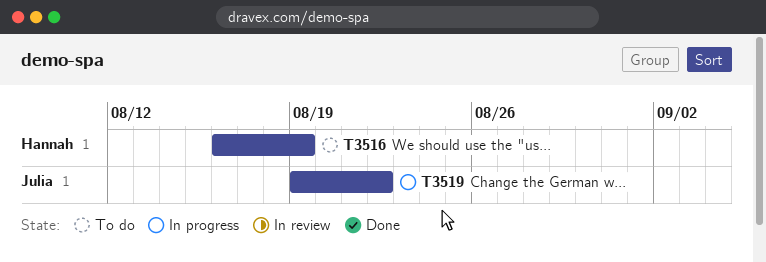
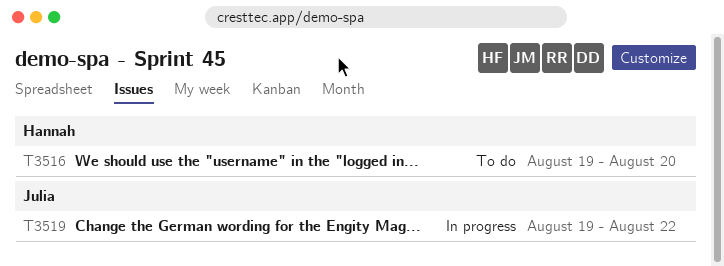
T3516, start: Aug 16 -> Aug 19
T3516, due: Aug 19 -> Aug 20

